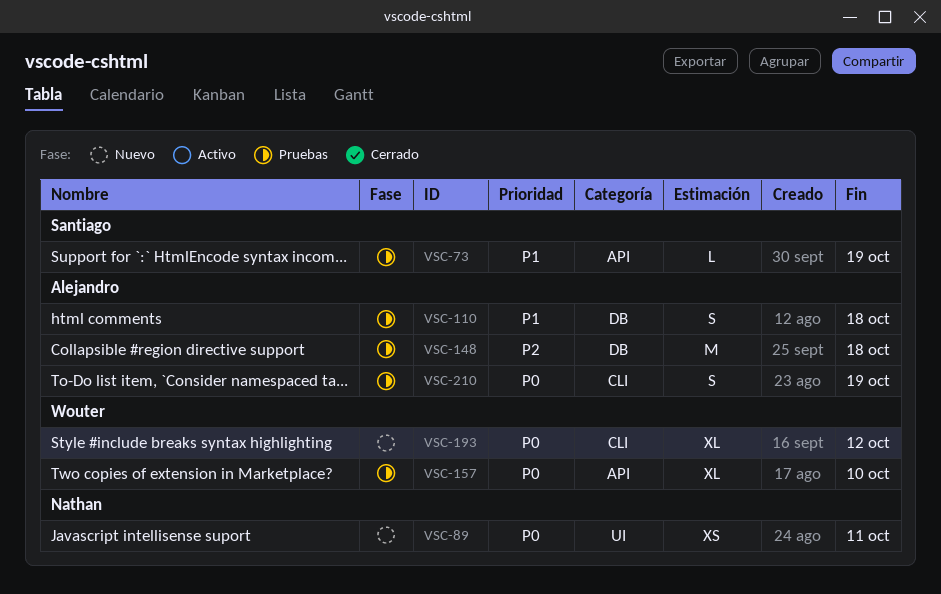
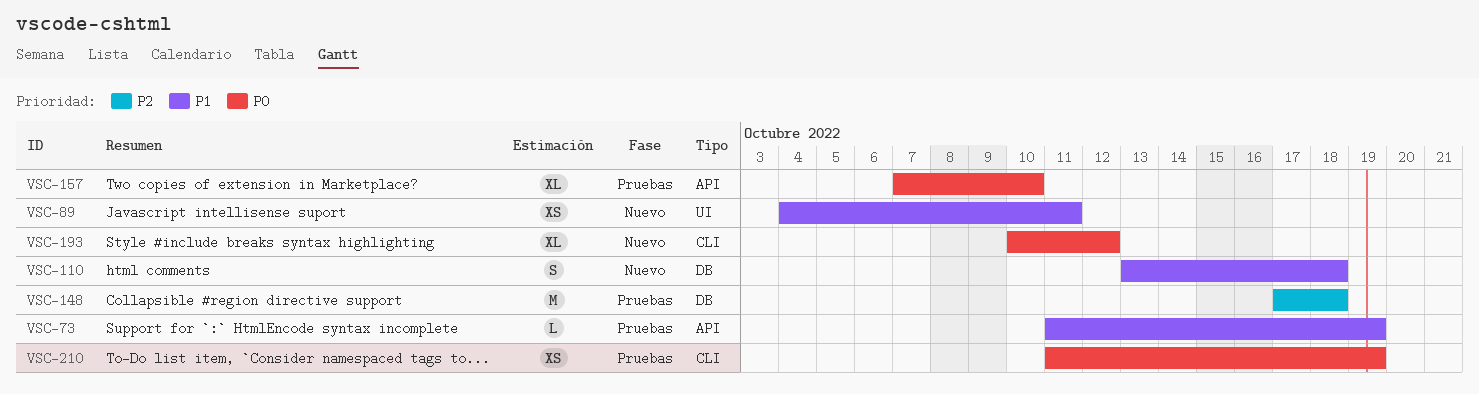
VSC-89, priority: P0 -> P1
VSC-110, status: Pruebas -> Nuevo
VSC-210, estimate: S -> XS

